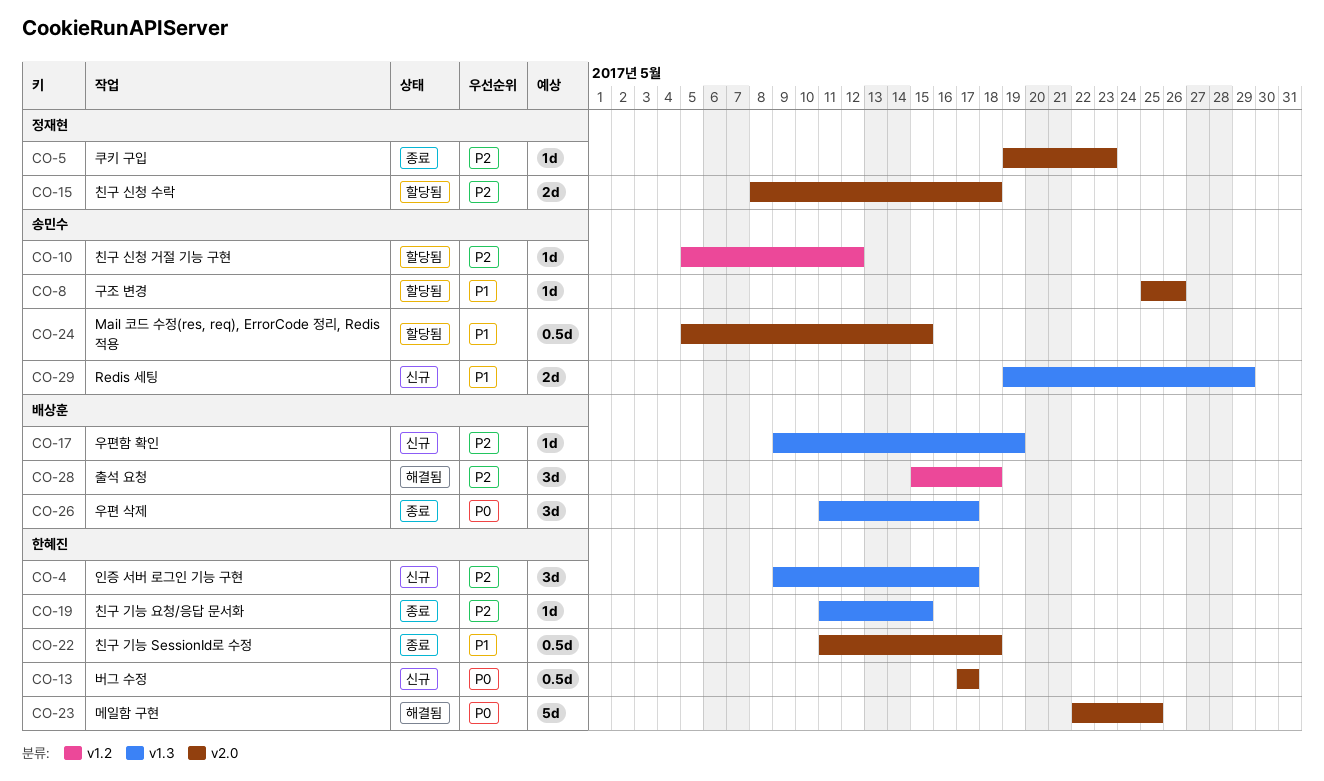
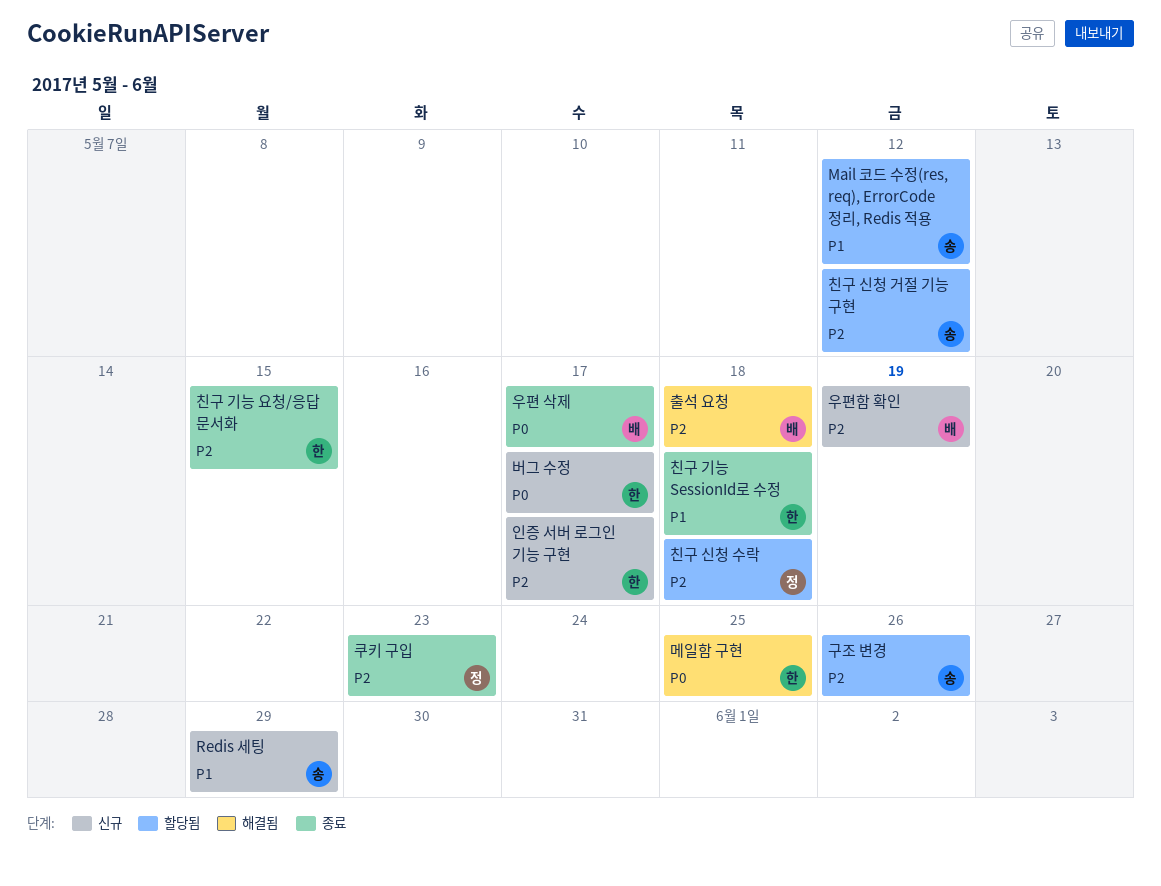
Mail 코드 수정(res, req), ErrorCode 정리, Redis 적용, due: May 15 -> May 12
구조 변경, priority: P1 -> P2

